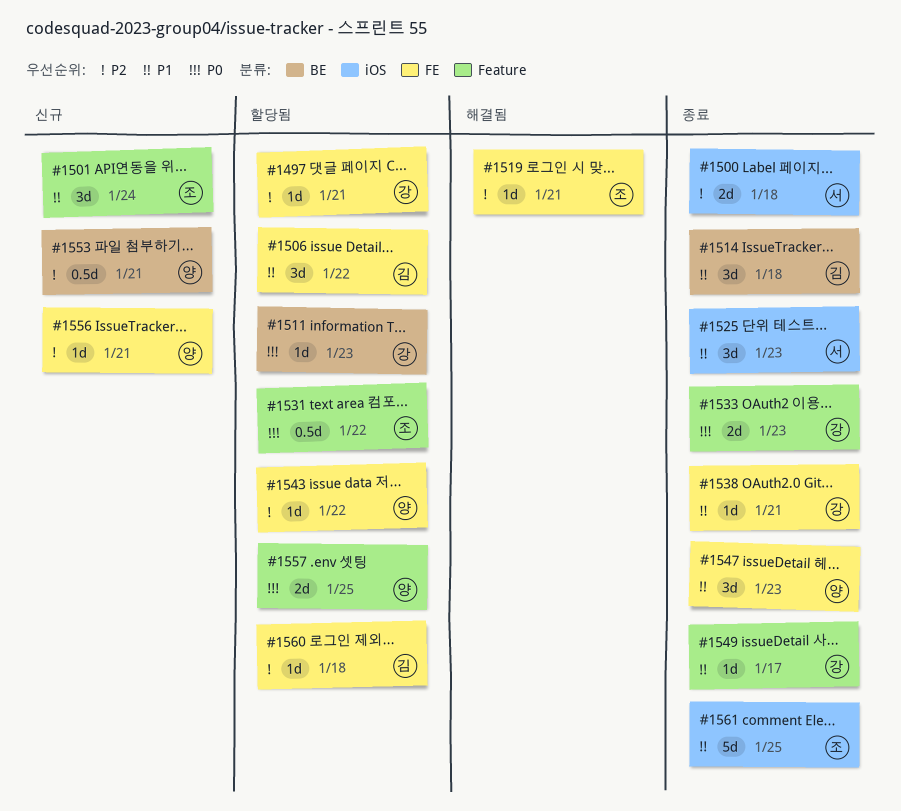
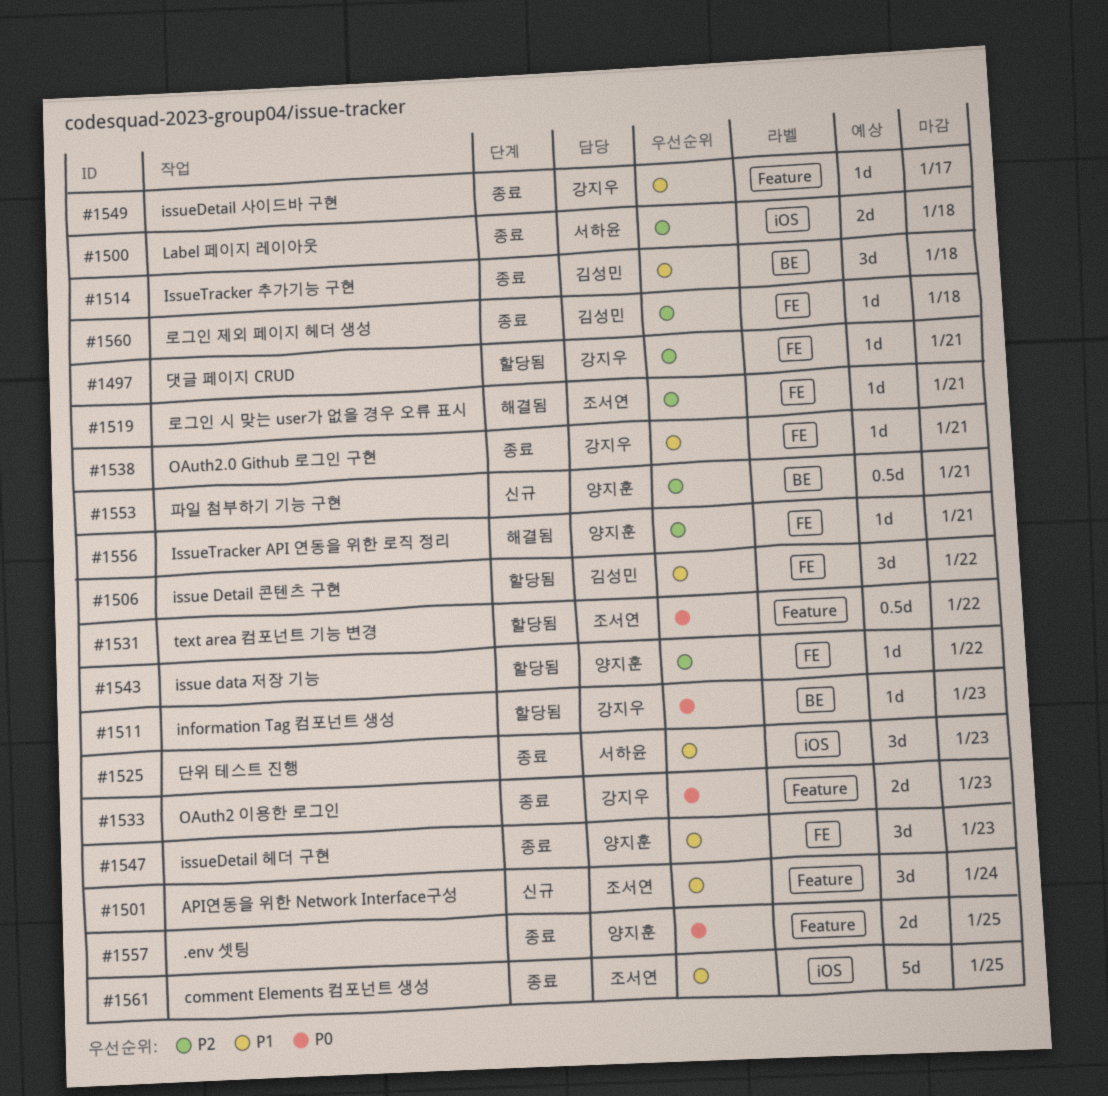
#1556, status: 신규 -> 해결됨
#1557, status: 할당됨 -> 종료
#1560, status: 할당됨 -> 종료

